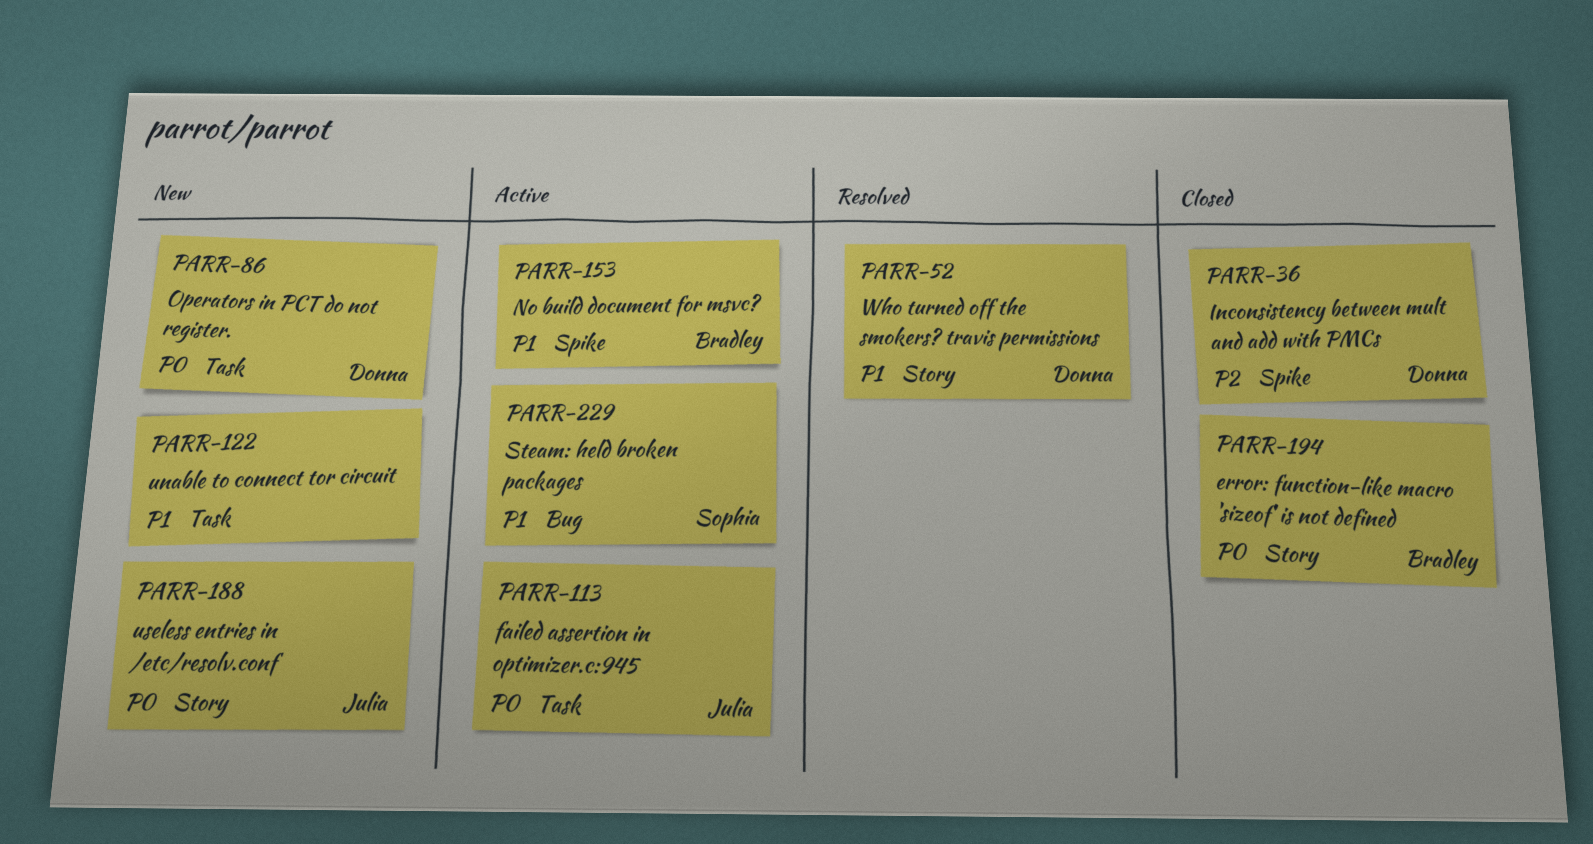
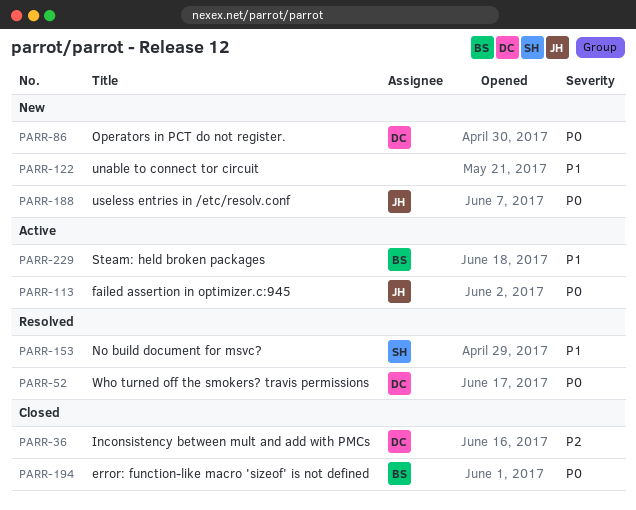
PARR-52, priority: P1 -> P0
PARR-153, status: Active -> Resolved
PARR-153, owner: Bradley -> Sophia
PARR-229, owner: Sophia -> Bradley

